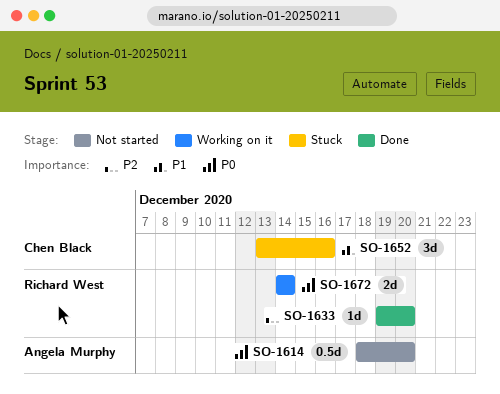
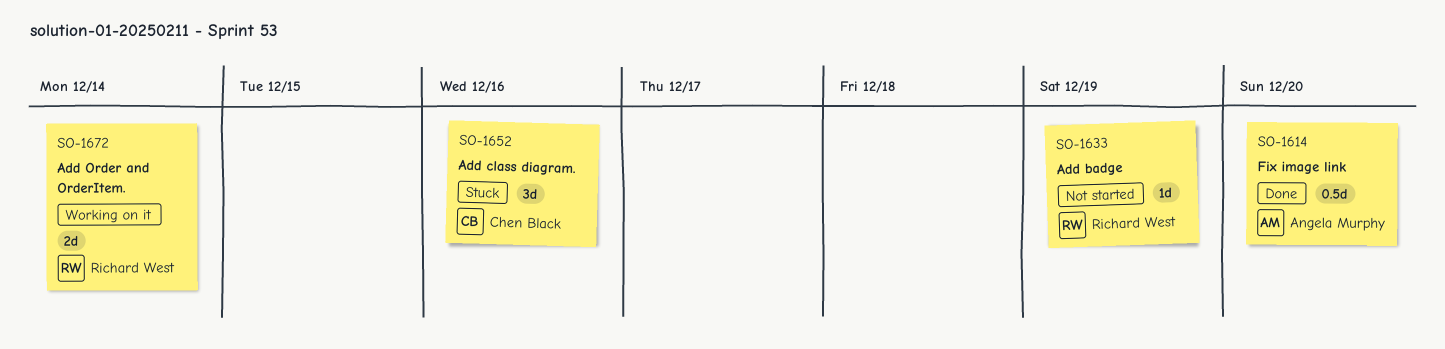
SO-1614, status: Not started -> Done
SO-1633, status: Done -> Not started
SO-1633, due: Dec 20 -> Dec 19

